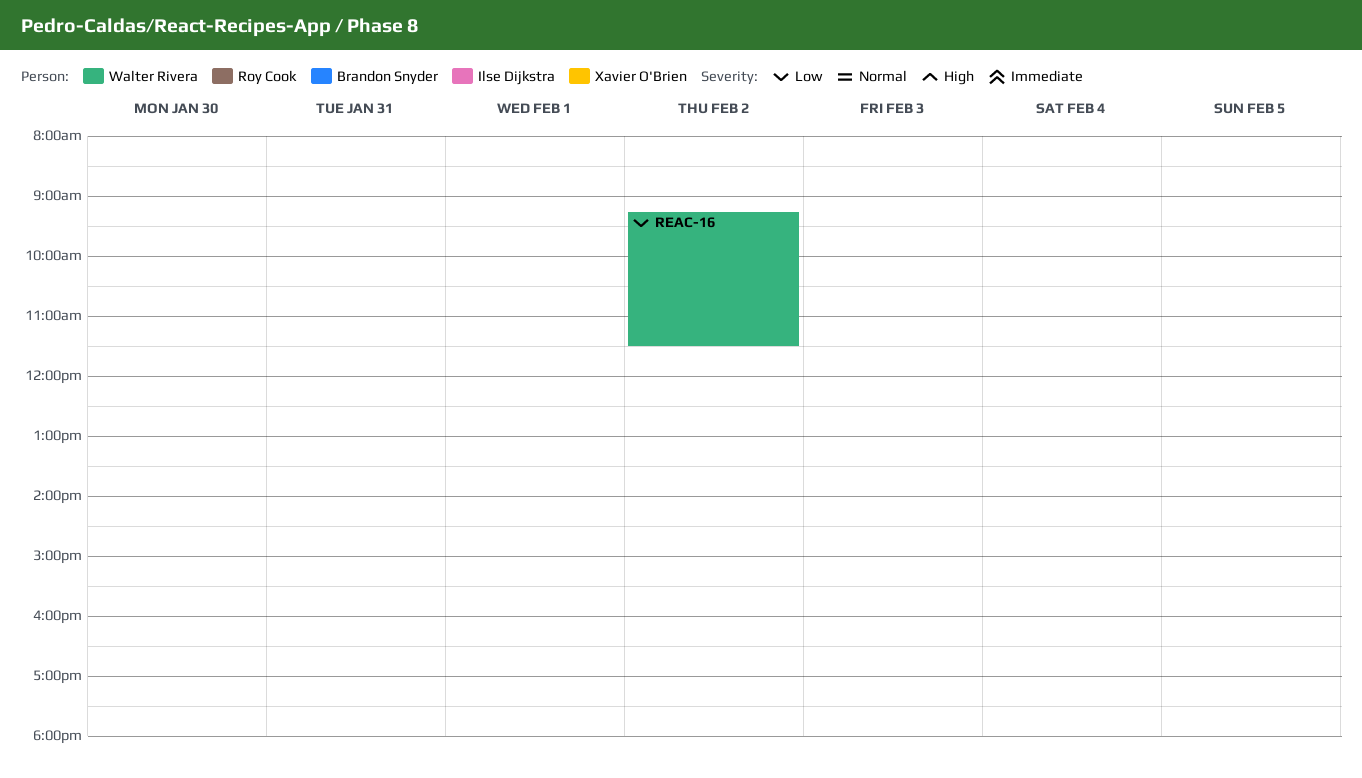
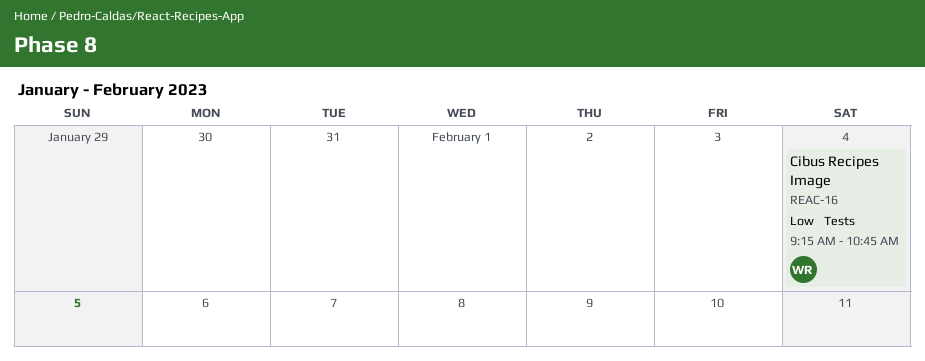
REAC-16, day: Feb 2 -> Feb 4
REAC-16, ends: 11:30 -> 10:45

